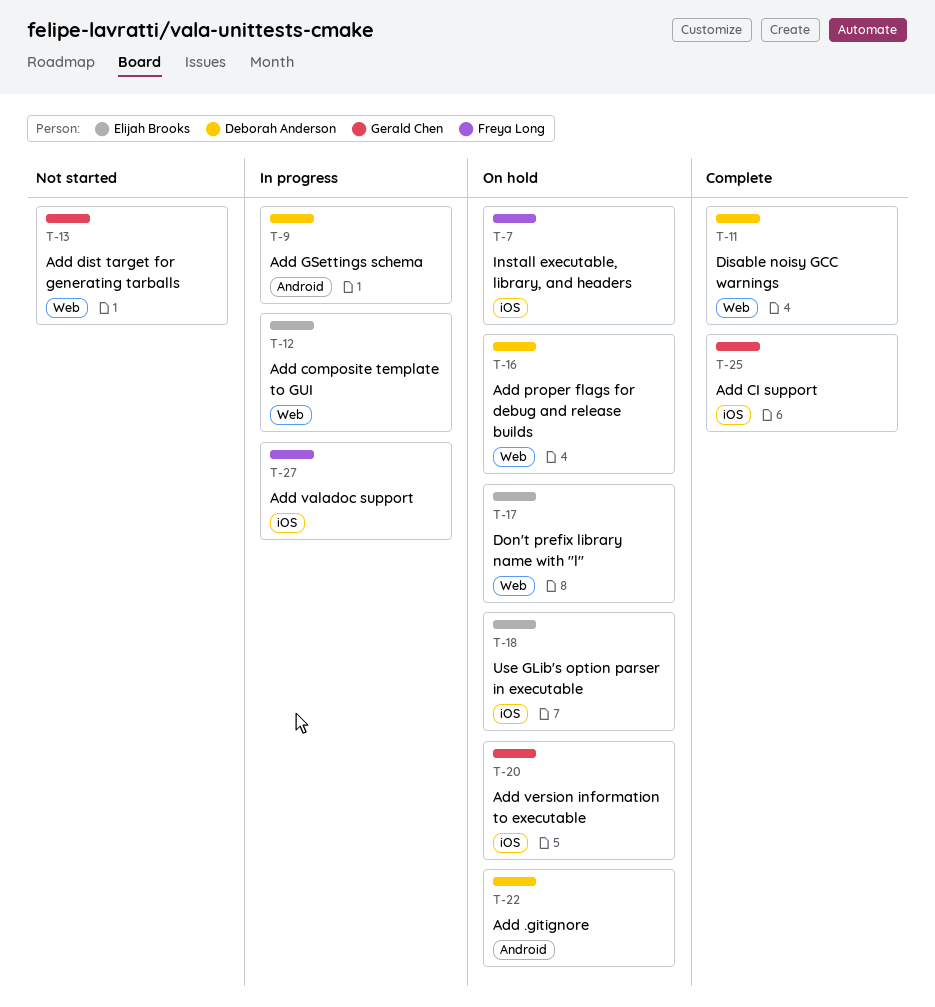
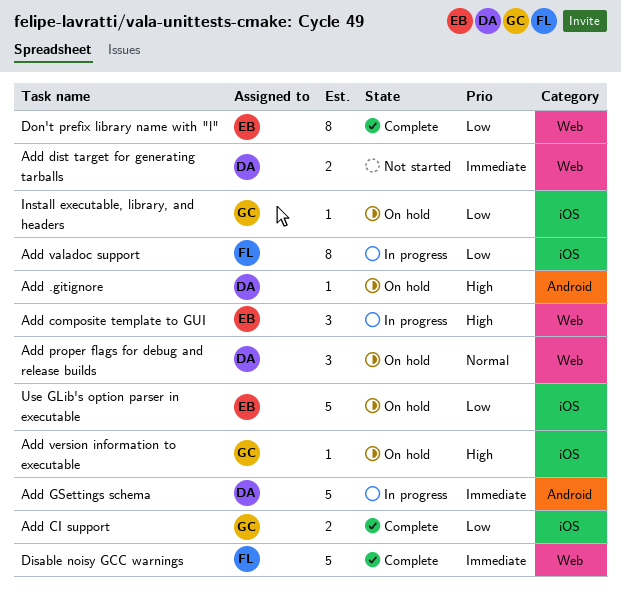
Add dist target for generating tarballs, owner: Gerald Chen -> Deborah Anderson
Disable noisy GCC warnings, owner: Deborah Anderson -> Freya Long
Don't prefix library name with "l", status: On hold -> Complete
Install executable, library, and headers, owner: Freya Long -> Gerald Chen

